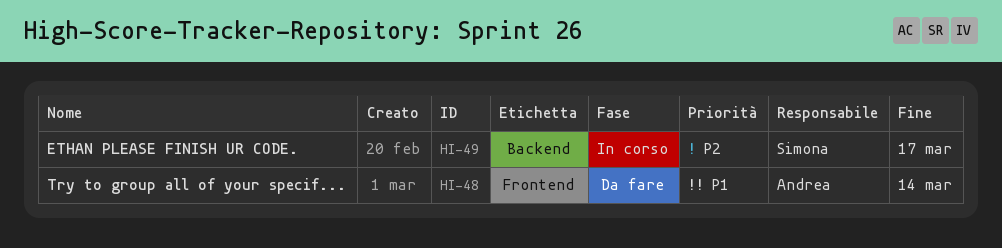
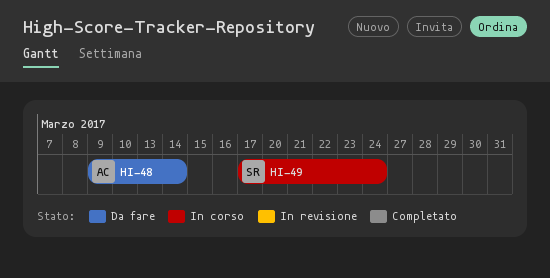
HI-49, due: Mar 17 -> Mar 24

